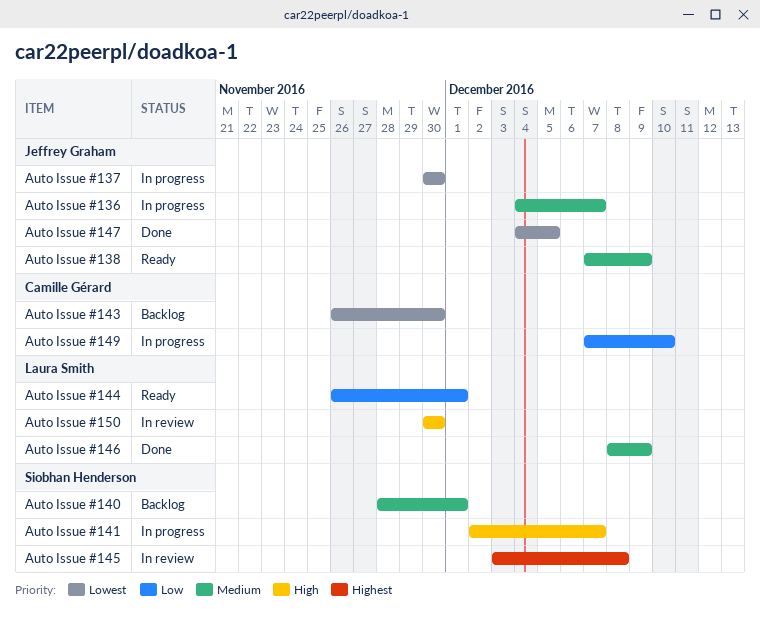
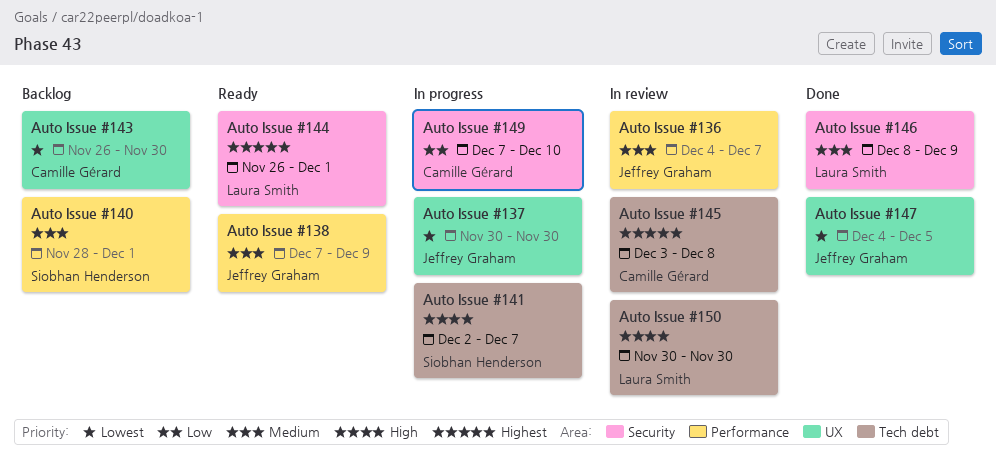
Auto Issue #136, status: In progress -> In review
Auto Issue #144, priority: Low -> Highest
Auto Issue #145, owner: Siobhan Henderson -> Camille Gérard

